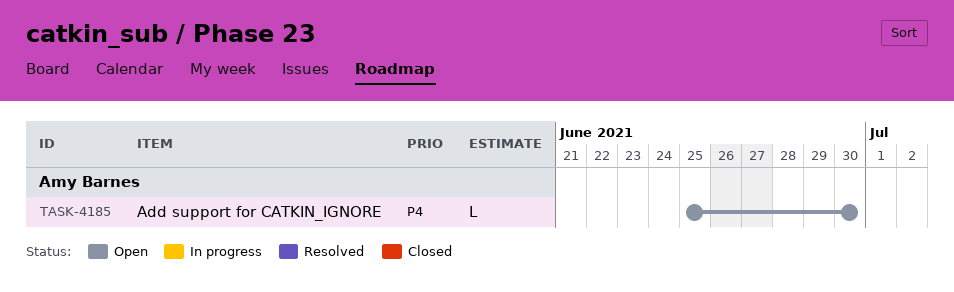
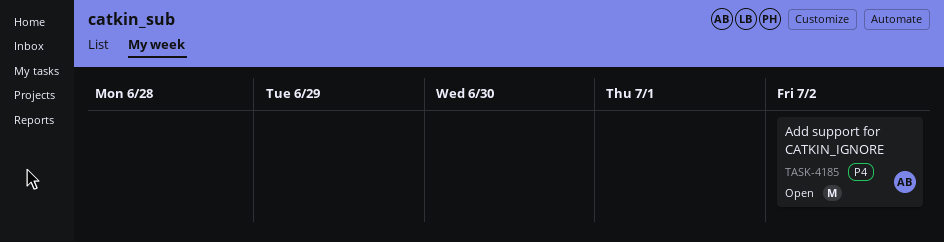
TASK-4185, estimate: L -> M
TASK-4185, due: Jun 30 -> Jul 2

